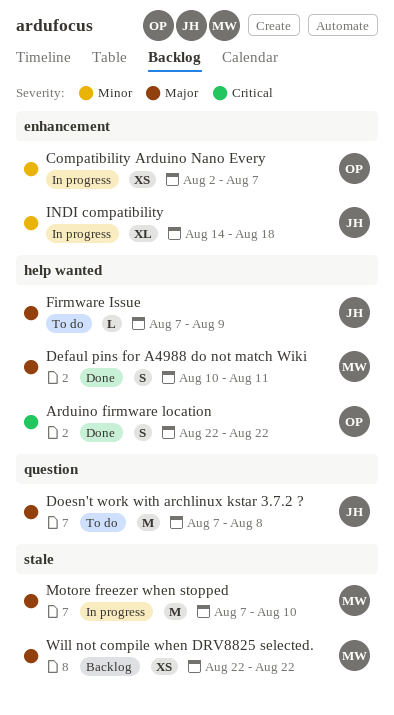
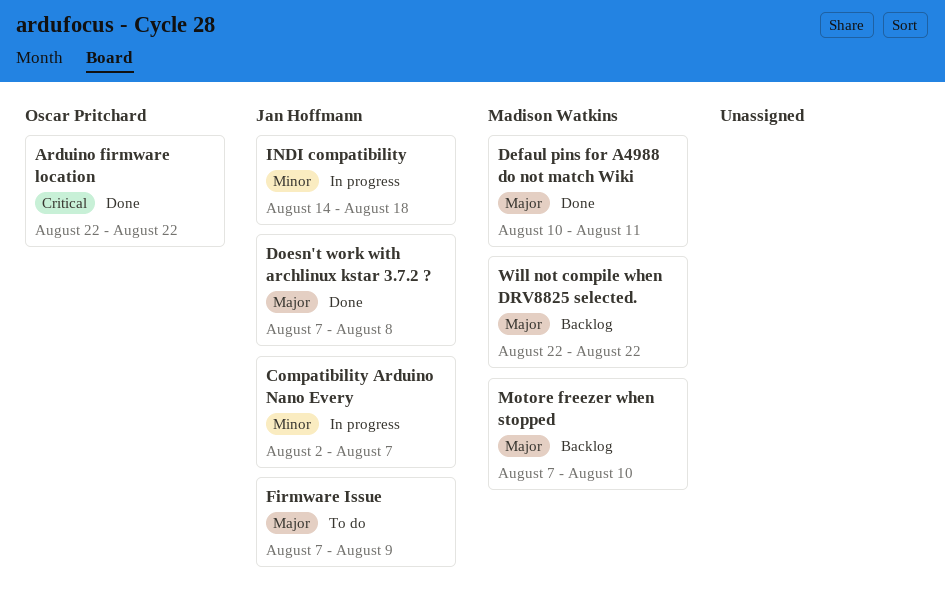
Compatibility Arduino Nano Every, owner: Oscar Pritchard -> Jan Hoffmann
Doesn't work with archlinux kstar 3.7.2 ?, status: To do -> Done
Motore freezer when stopped, status: In progress -> Backlog

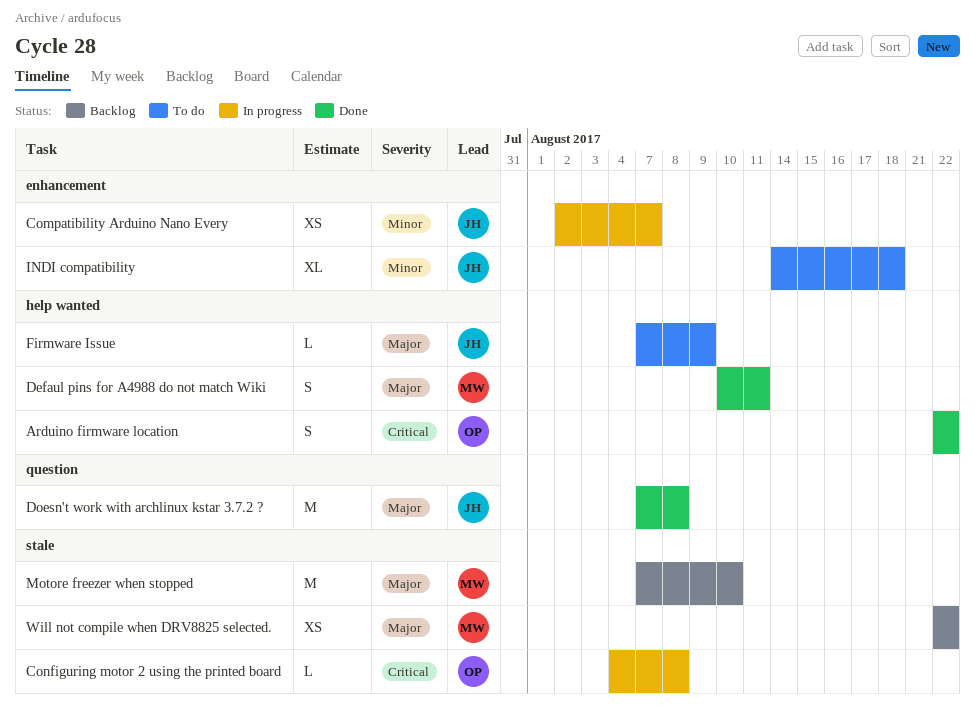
Configuring motor 2 using the printed board: none -> present
INDI compatibility, status: In progress -> To do

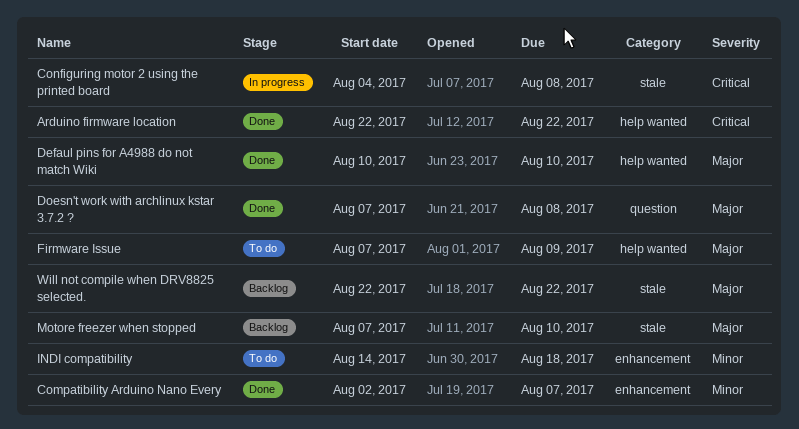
Compatibility Arduino Nano Every, status: In progress -> Done
Defaul pins for A4988 do not match Wiki, due: Aug 11 -> Aug 10

